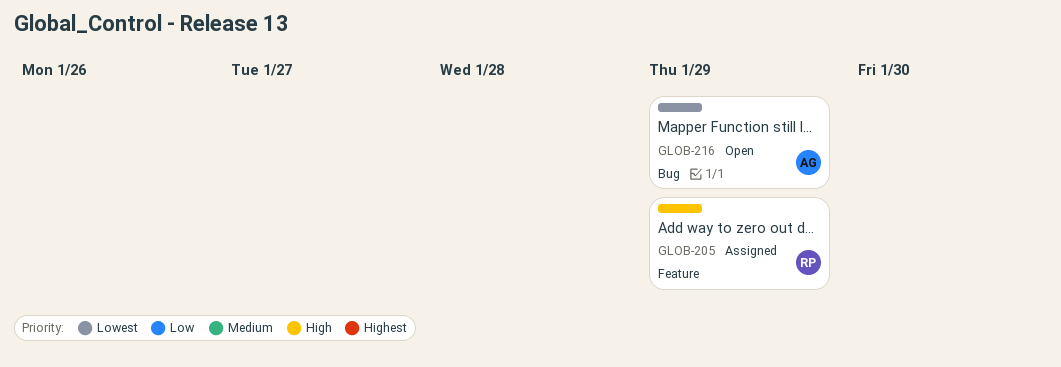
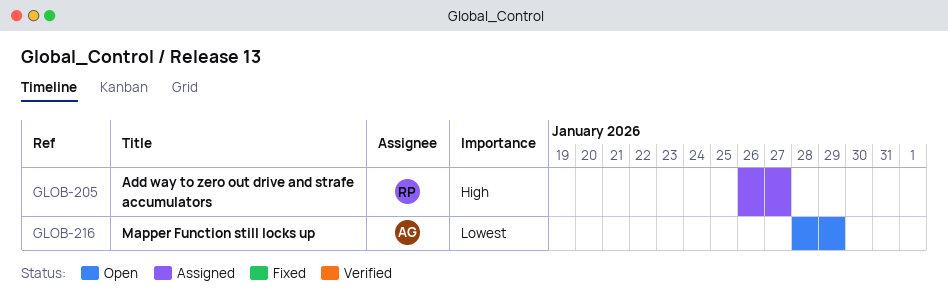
GLOB-205, due: Jan 29 -> Jan 27

